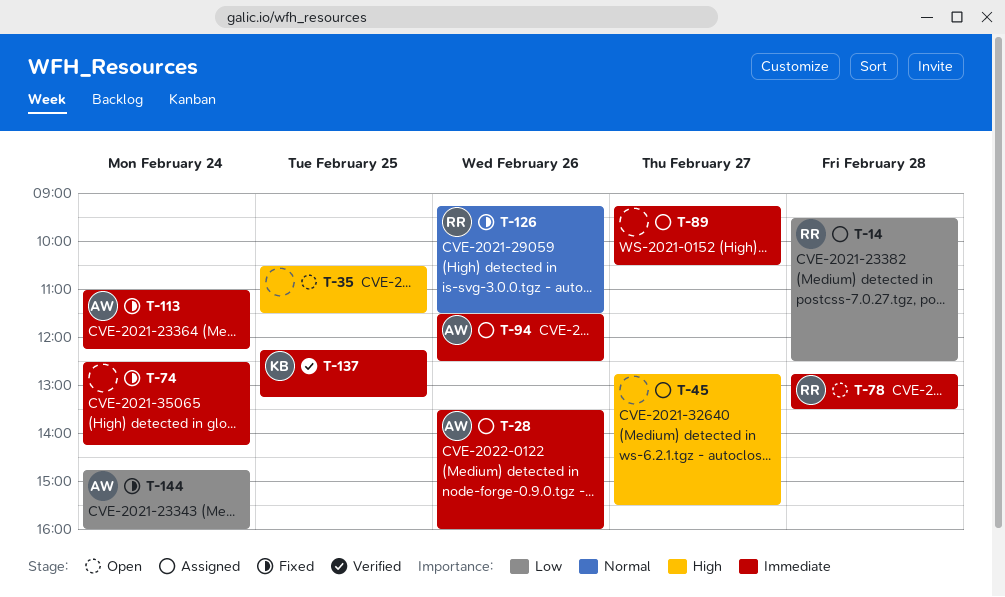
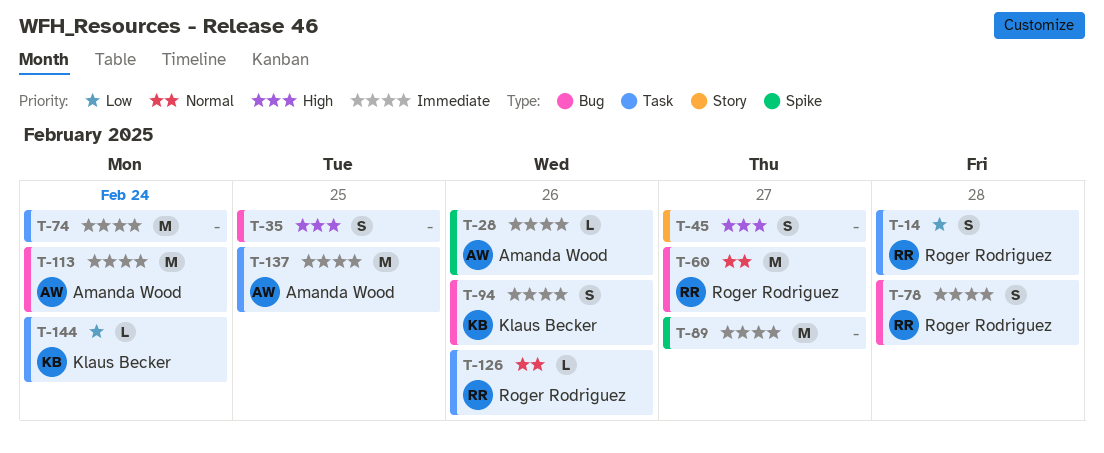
T-60: none -> present
T-94, owner: Amanda Wood -> Klaus Becker
T-137, owner: Klaus Becker -> Amanda Wood
T-144, owner: Amanda Wood -> Klaus Becker

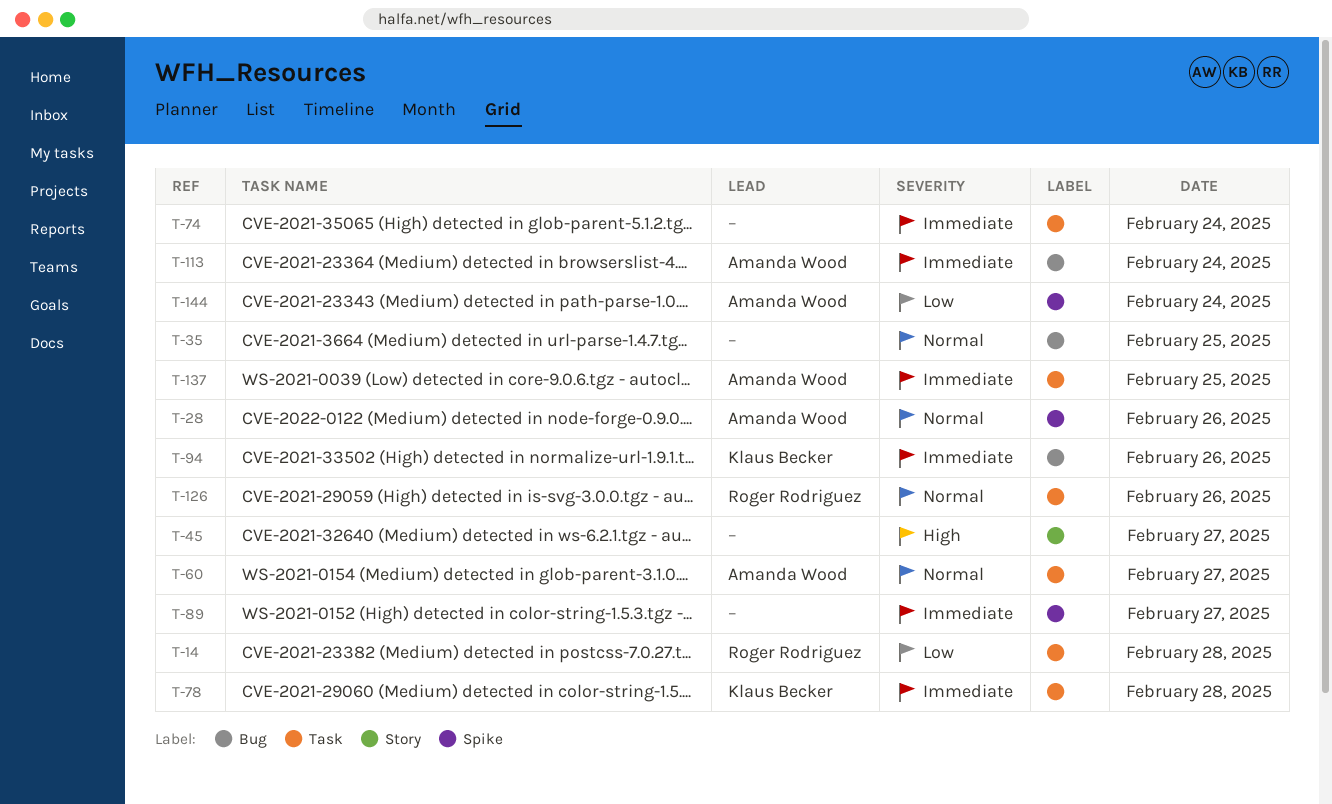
T-28, priority: Immediate -> Normal
T-35, priority: High -> Normal
T-60, owner: Roger Rodriguez -> Amanda Wood
T-60, label: Bug -> Task
T-78, owner: Roger Rodriguez -> Klaus Becker
T-78, label: Bug -> Task
T-144, owner: Klaus Becker -> Amanda Wood
T-144, label: Task -> Spike

